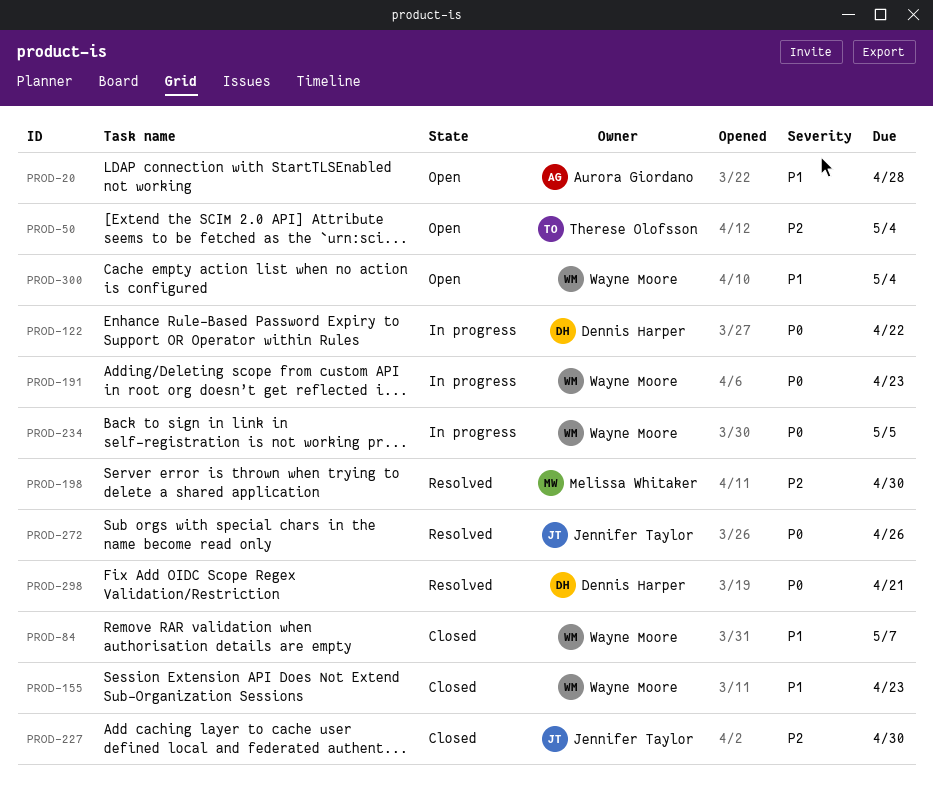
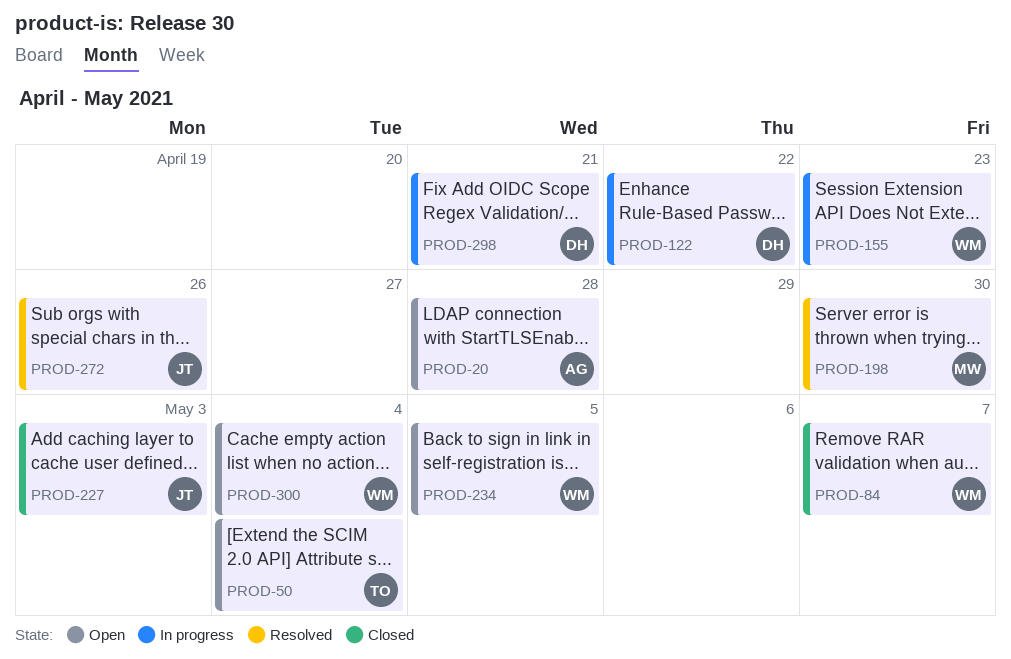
PROD-155, status: Closed -> In progress
PROD-191: present -> none
PROD-227, due: Apr 30 -> May 3
PROD-234, status: In progress -> Open
PROD-298, status: Resolved -> In progress

